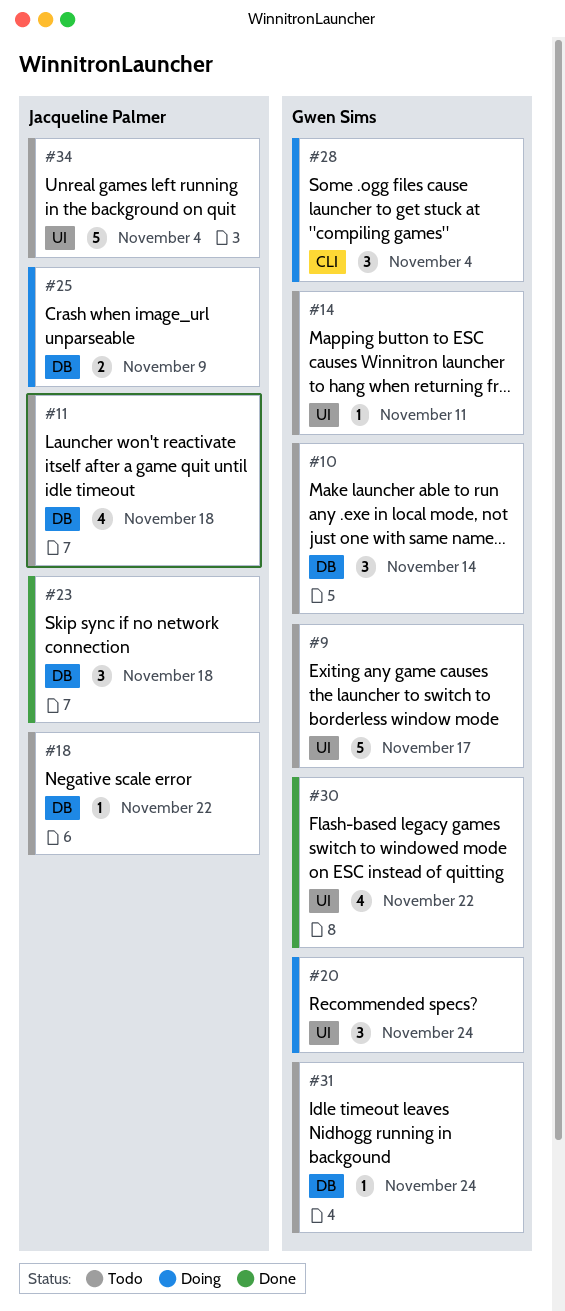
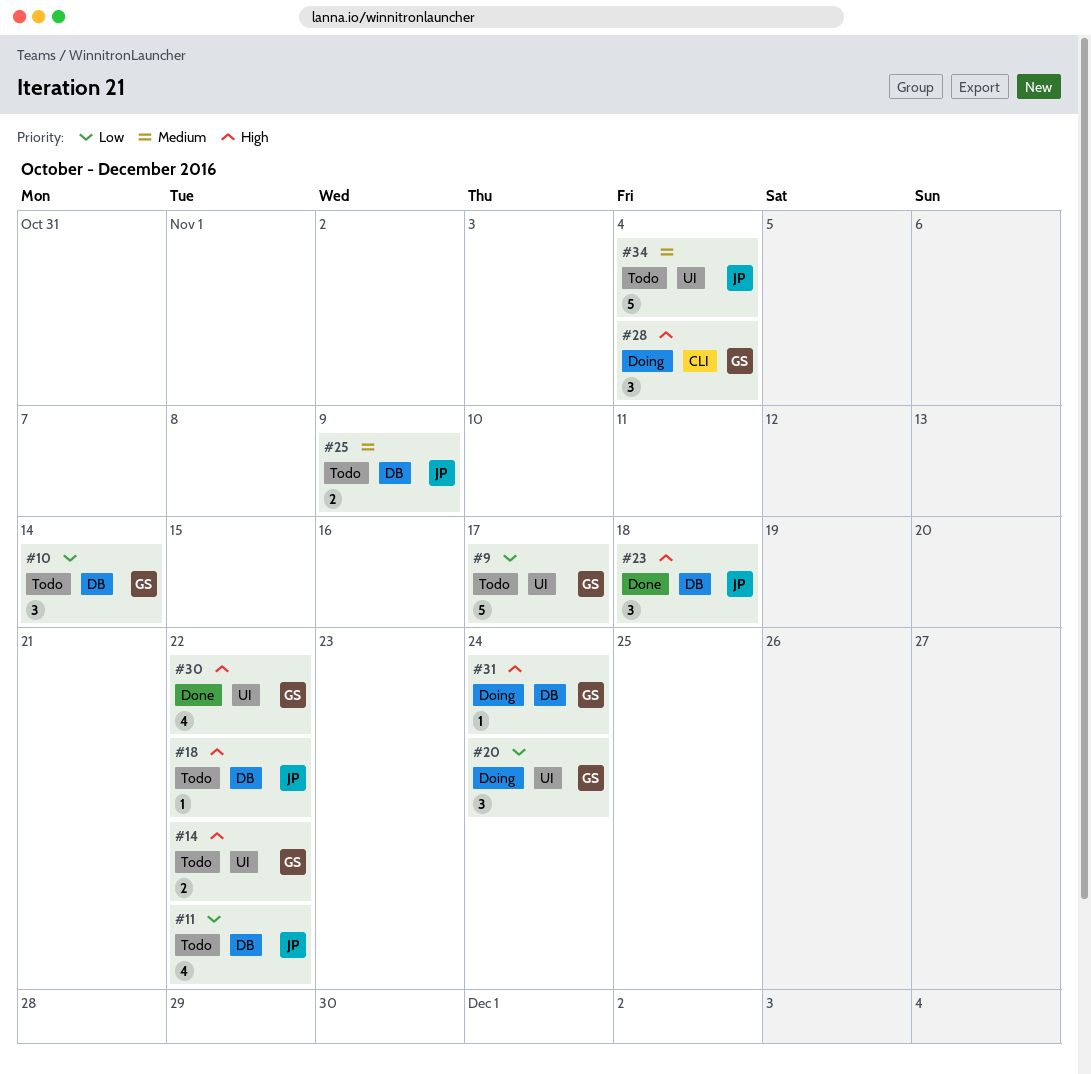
#11, due: Nov 18 -> Nov 22
#14, estimate: 1 -> 2
#14, due: Nov 11 -> Nov 22
#25, status: Doing -> Todo
#31, status: Todo -> Doing

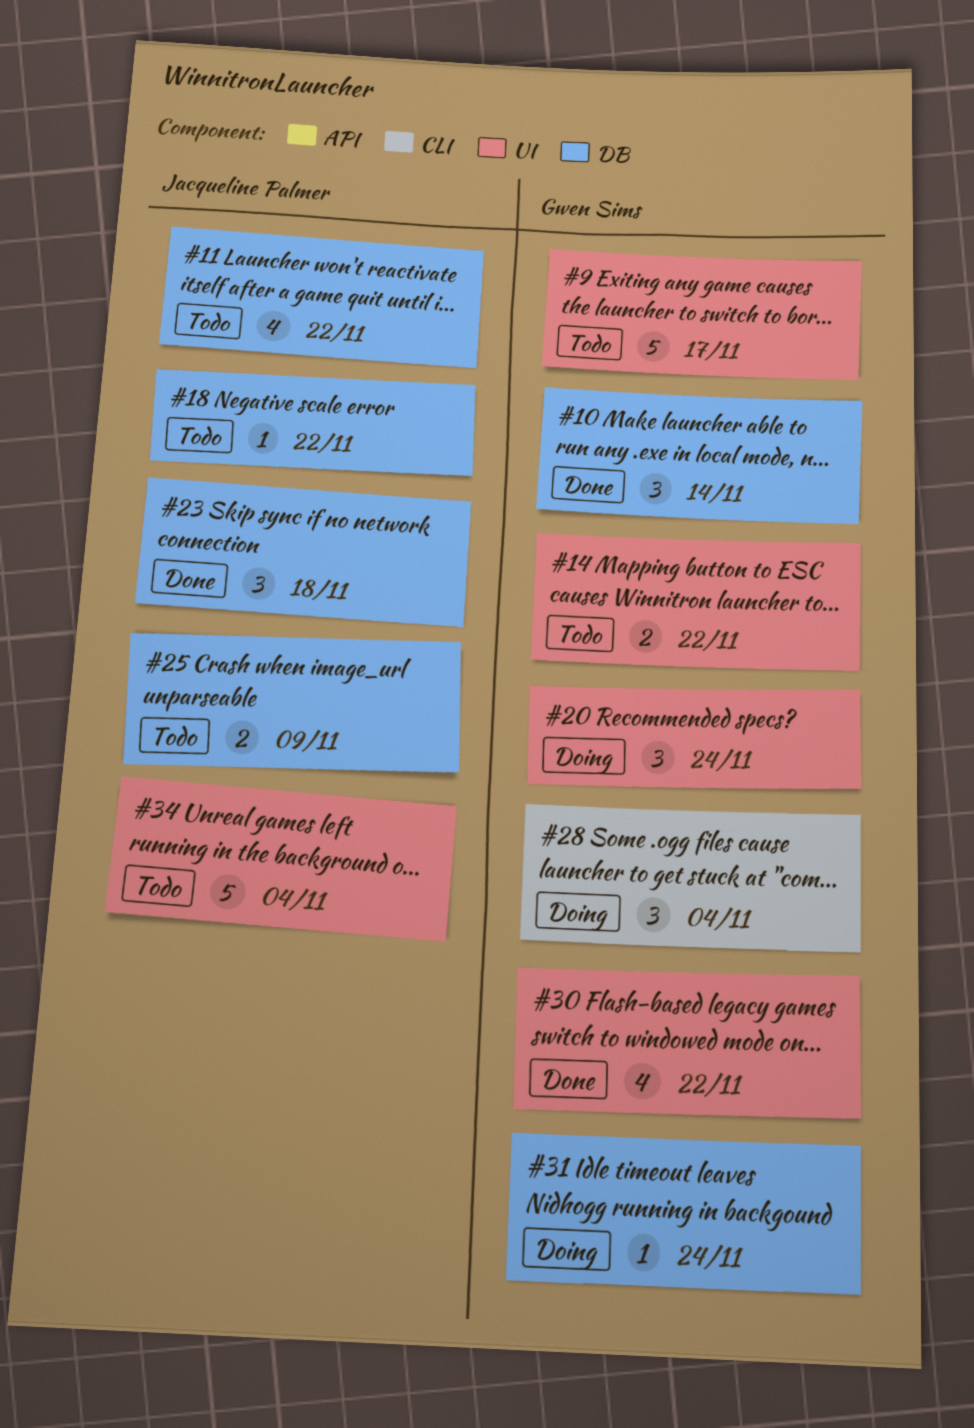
#10, status: Todo -> Done

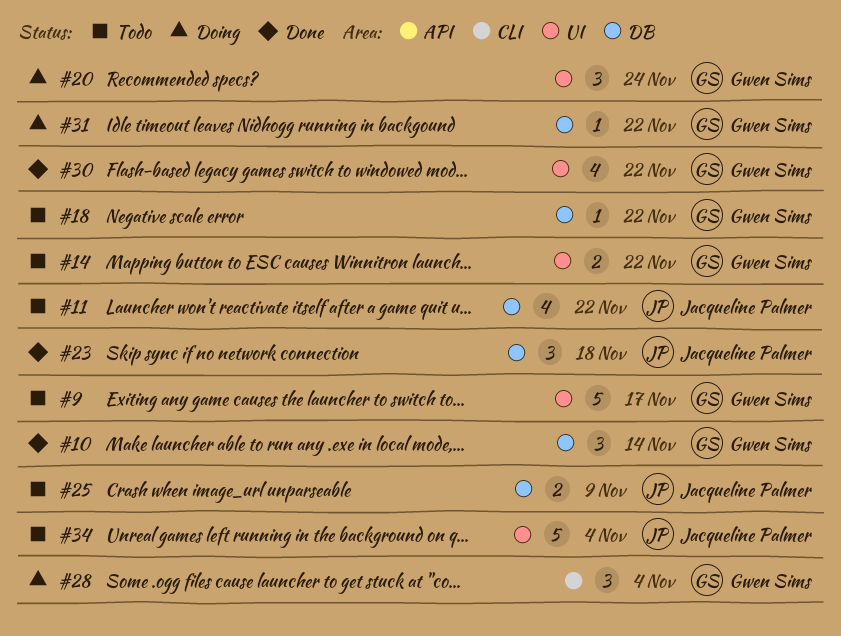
#18, owner: Jacqueline Palmer -> Gwen Sims
#31, due: Nov 24 -> Nov 22

